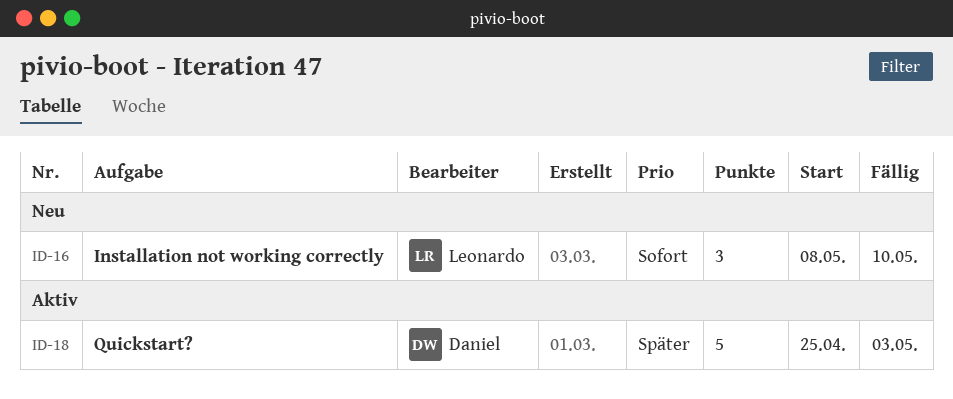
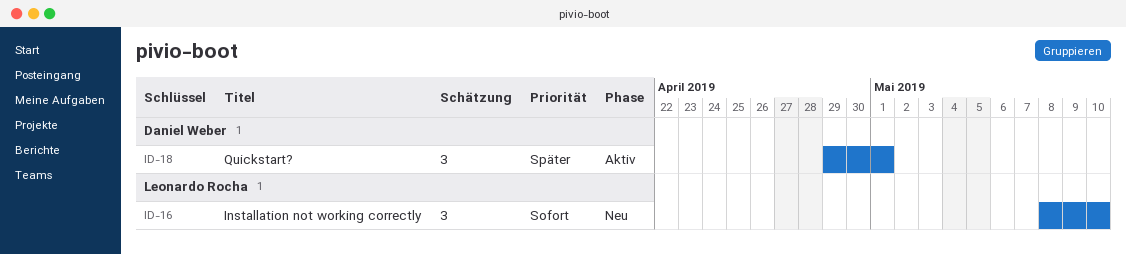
ID-18, estimate: 5 -> 3
ID-18, start: Apr 25 -> Apr 29
ID-18, due: May 3 -> May 1

